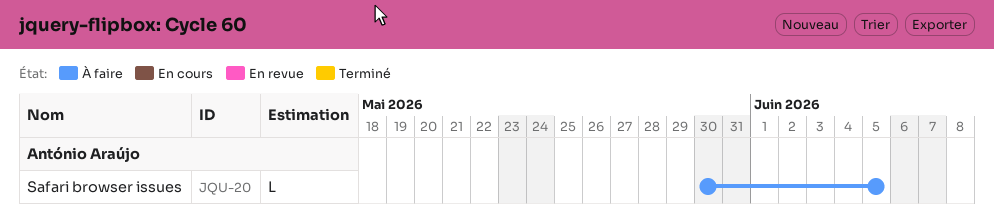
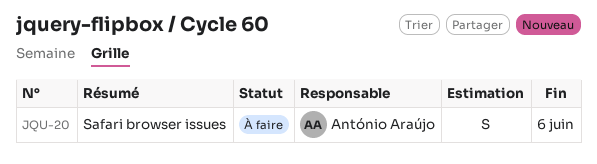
JQU-20, estimate: L -> S
JQU-20, due: Jun 5 -> Jun 6

